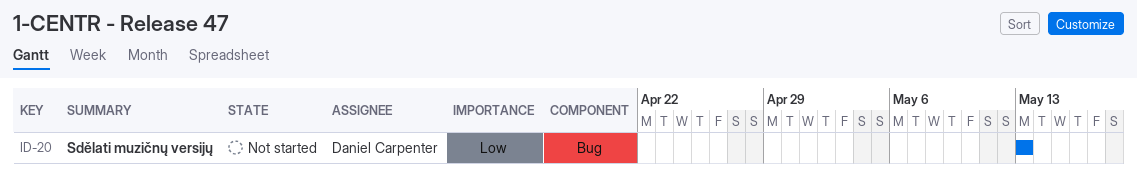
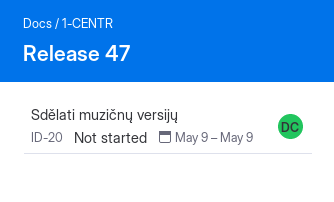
ID-20, start: May 13 -> May 9
ID-20, due: May 13 -> May 9

